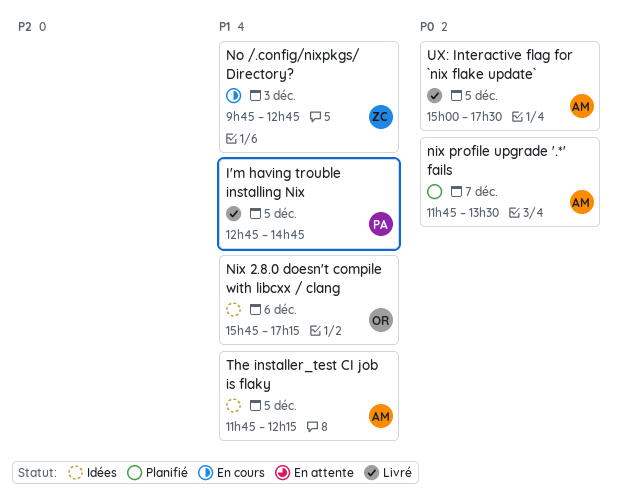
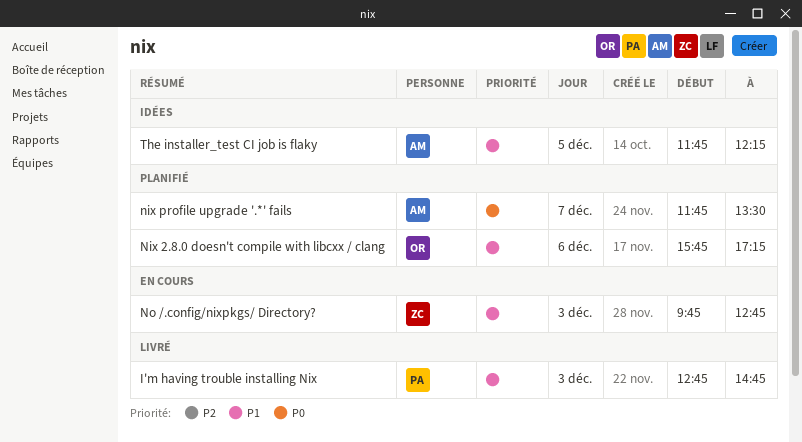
I'm having trouble installing Nix, day: Dec 5 -> Dec 3
Nix 2.8.0 doesn't compile with libcxx / clang, status: Idées -> Planifié
UX: Interactive flag for `nix flake update`: present -> none

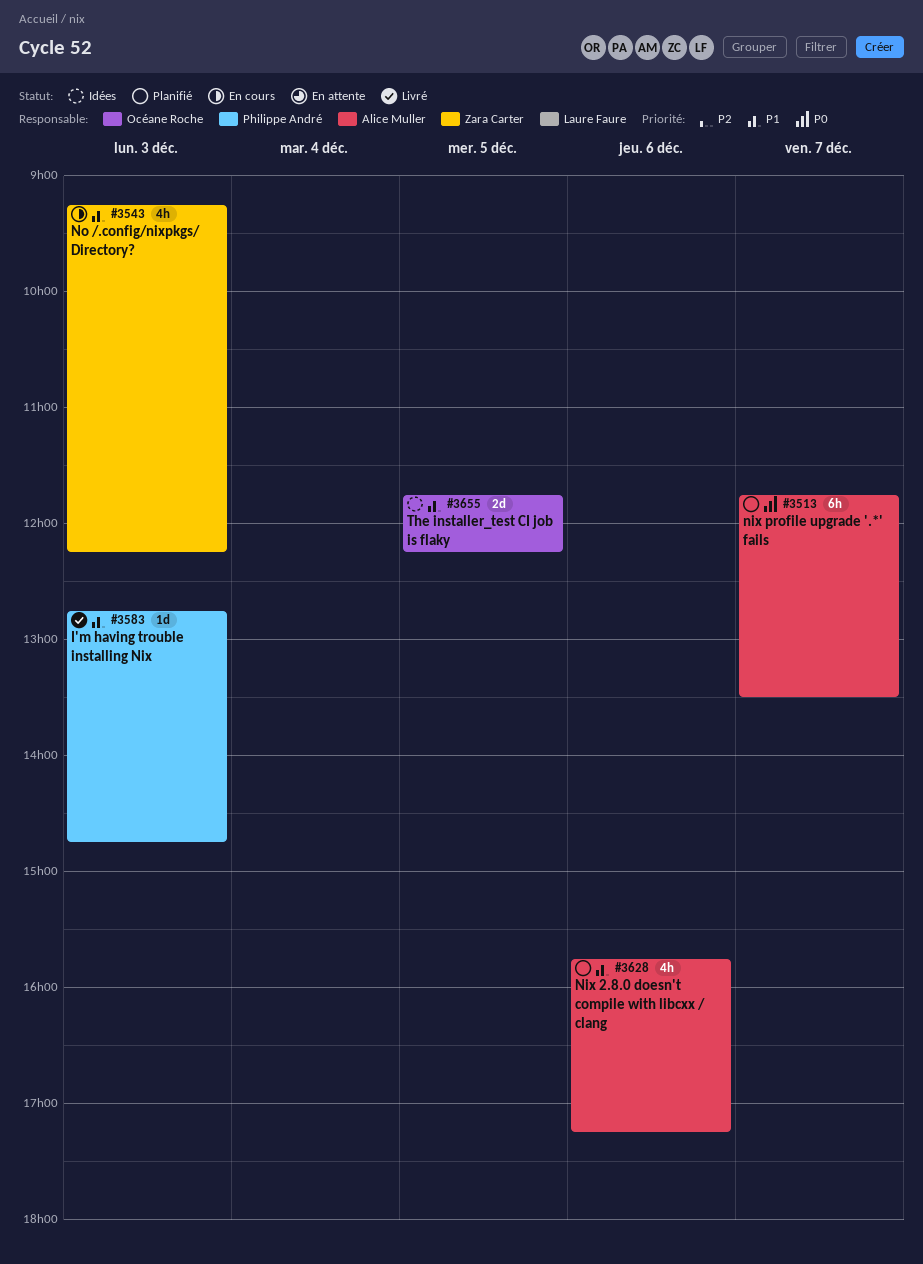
Nix 2.8.0 doesn't compile with libcxx / clang, owner: Océane Roche -> Alice Muller
No /.config/nixpkgs/ Directory?, begins: 09:45 -> 09:15
No /.config/nixpkgs/ Directory?, ends: 12:45 -> 12:15
The installer_test CI job is flaky, owner: Alice Muller -> Océane Roche

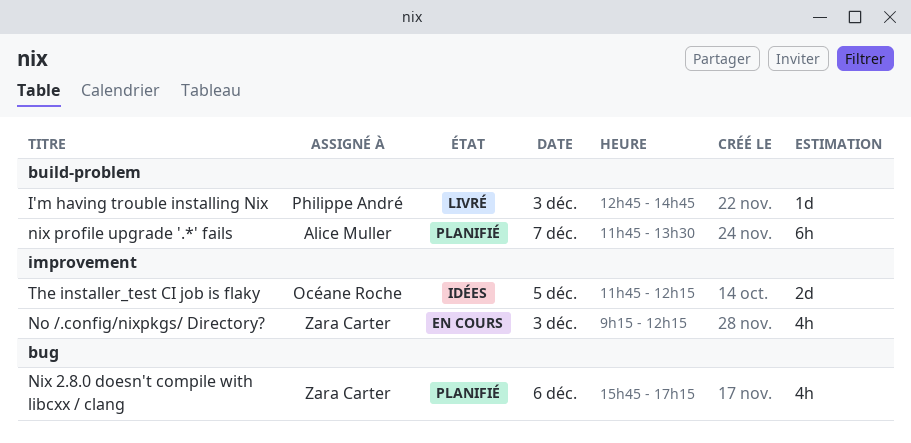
Nix 2.8.0 doesn't compile with libcxx / clang, owner: Alice Muller -> Zara Carter

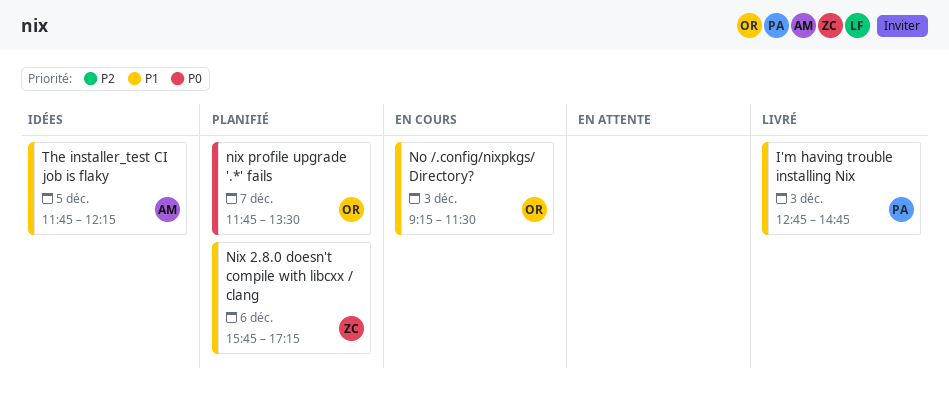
nix profile upgrade '.*' fails, owner: Alice Muller -> Océane Roche
No /.config/nixpkgs/ Directory?, owner: Zara Carter -> Océane Roche
No /.config/nixpkgs/ Directory?, ends: 12:15 -> 11:30
The installer_test CI job is flaky, owner: Océane Roche -> Alice Muller

